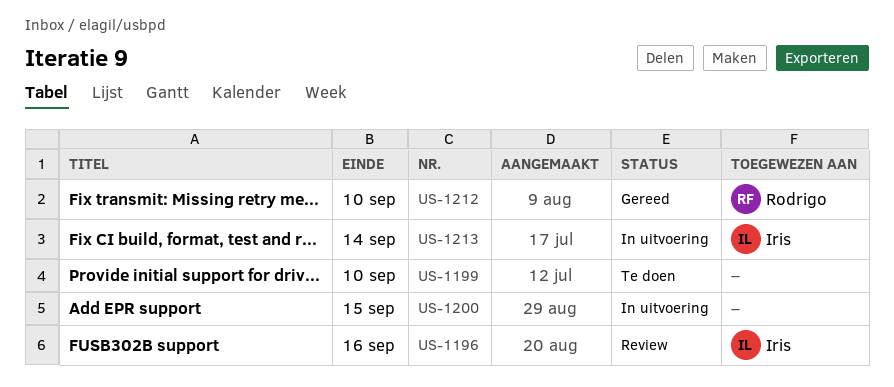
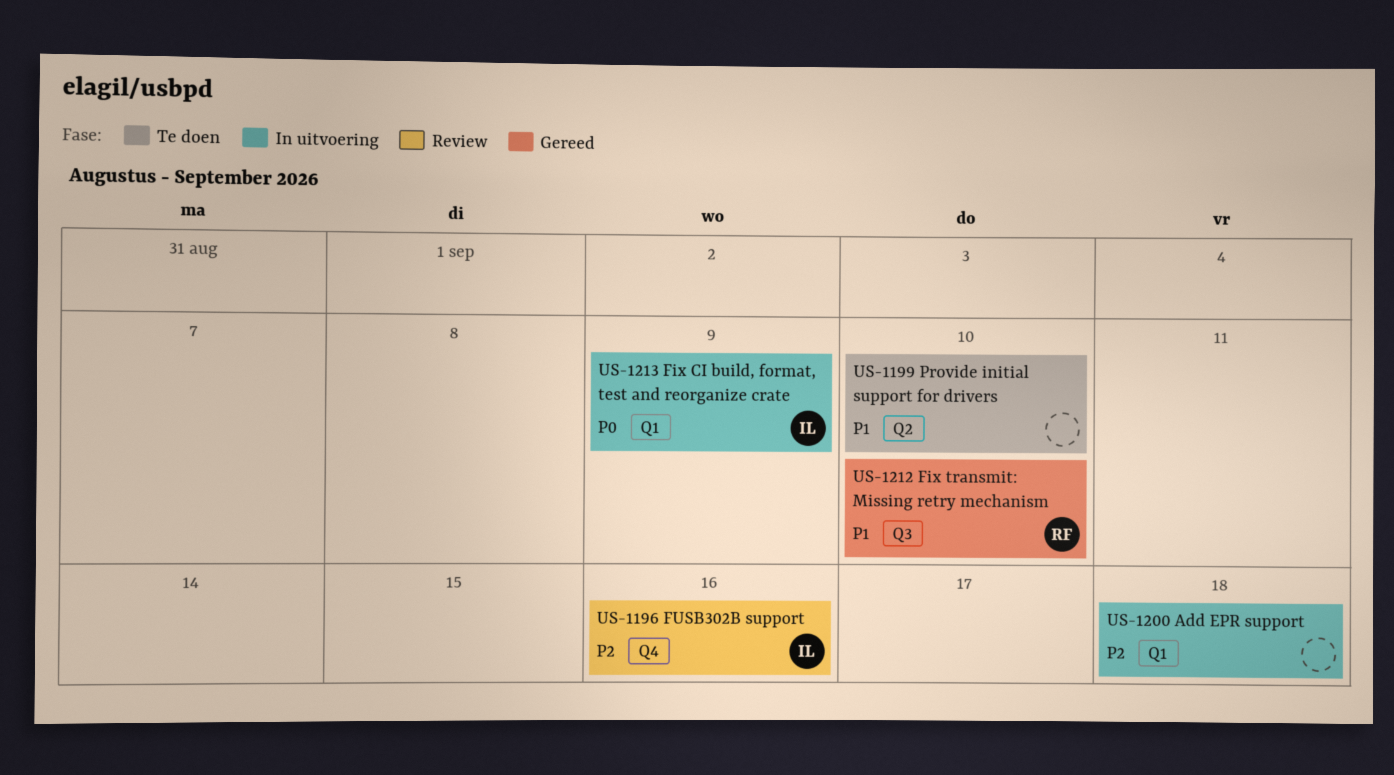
US-1200, due: Sep 15 -> Sep 18
US-1213, due: Sep 14 -> Sep 9

